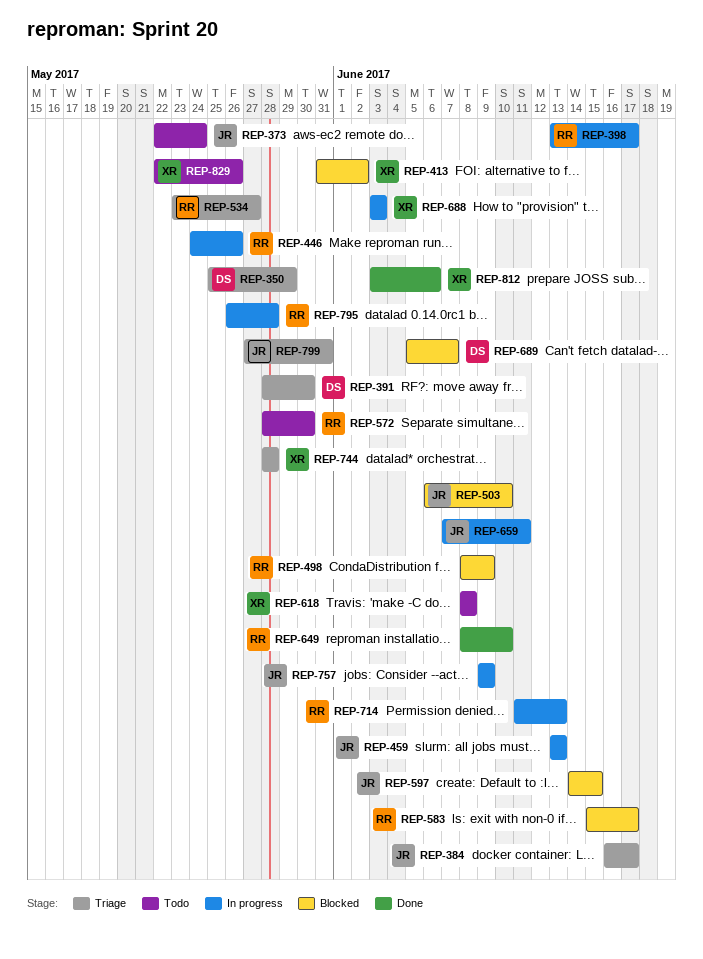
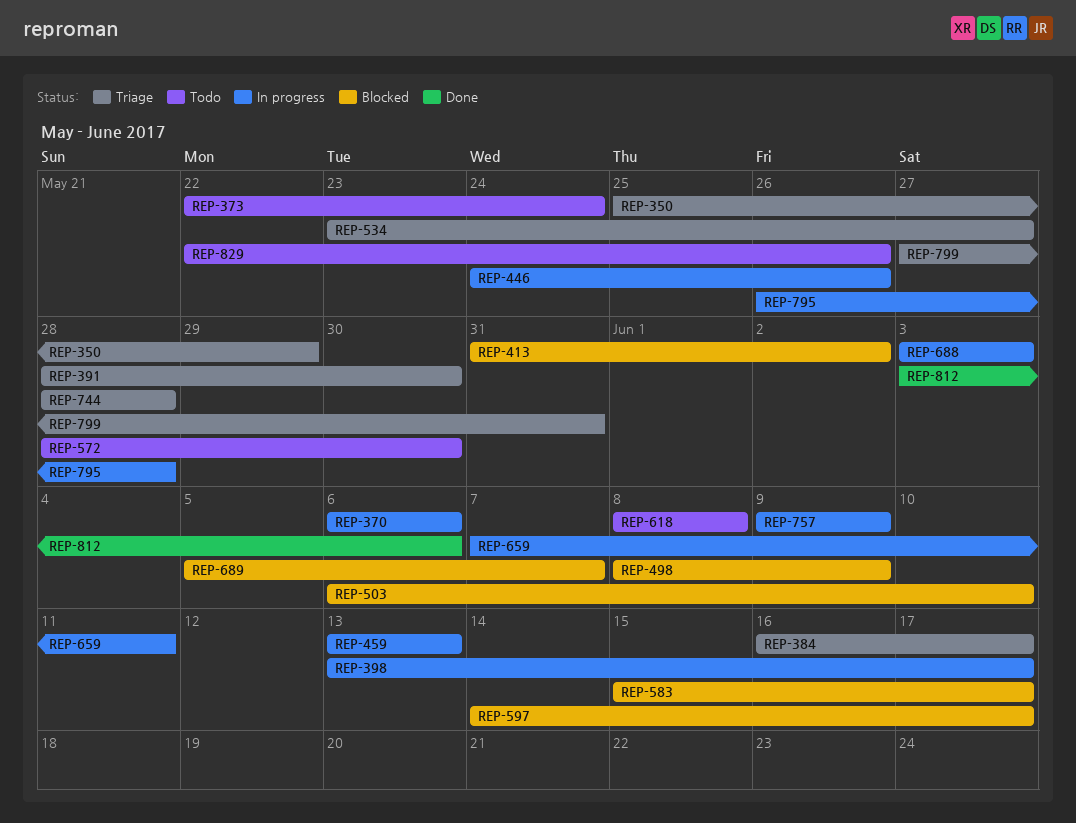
REP-370: none -> present
REP-597, due: Jun 15 -> Jun 17
REP-649: present -> none
REP-714: present -> none

